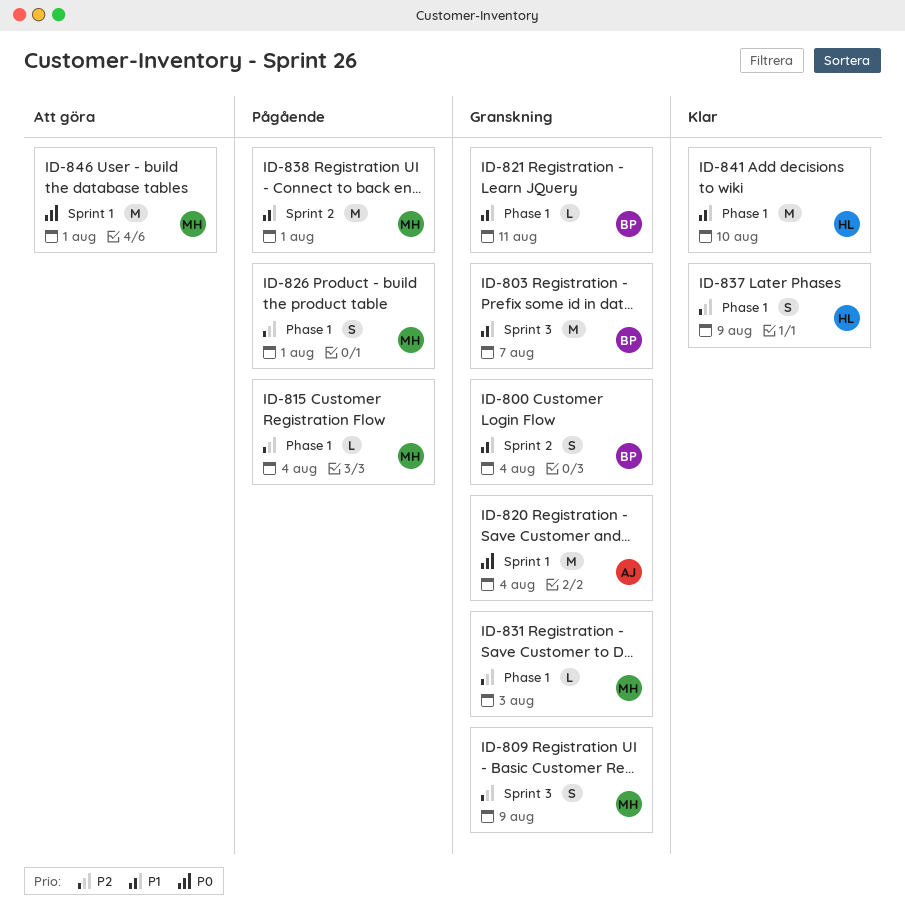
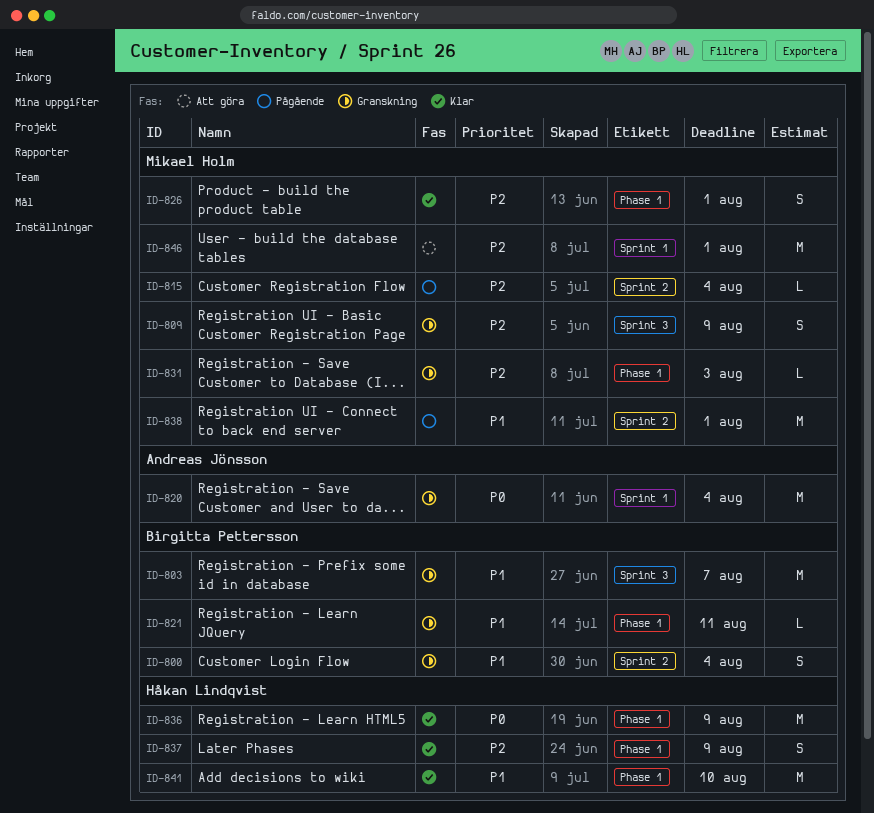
ID-815, label: Phase 1 -> Sprint 2
ID-826, status: Pågående -> Klar
ID-836: none -> present
ID-846, priority: P0 -> P2

